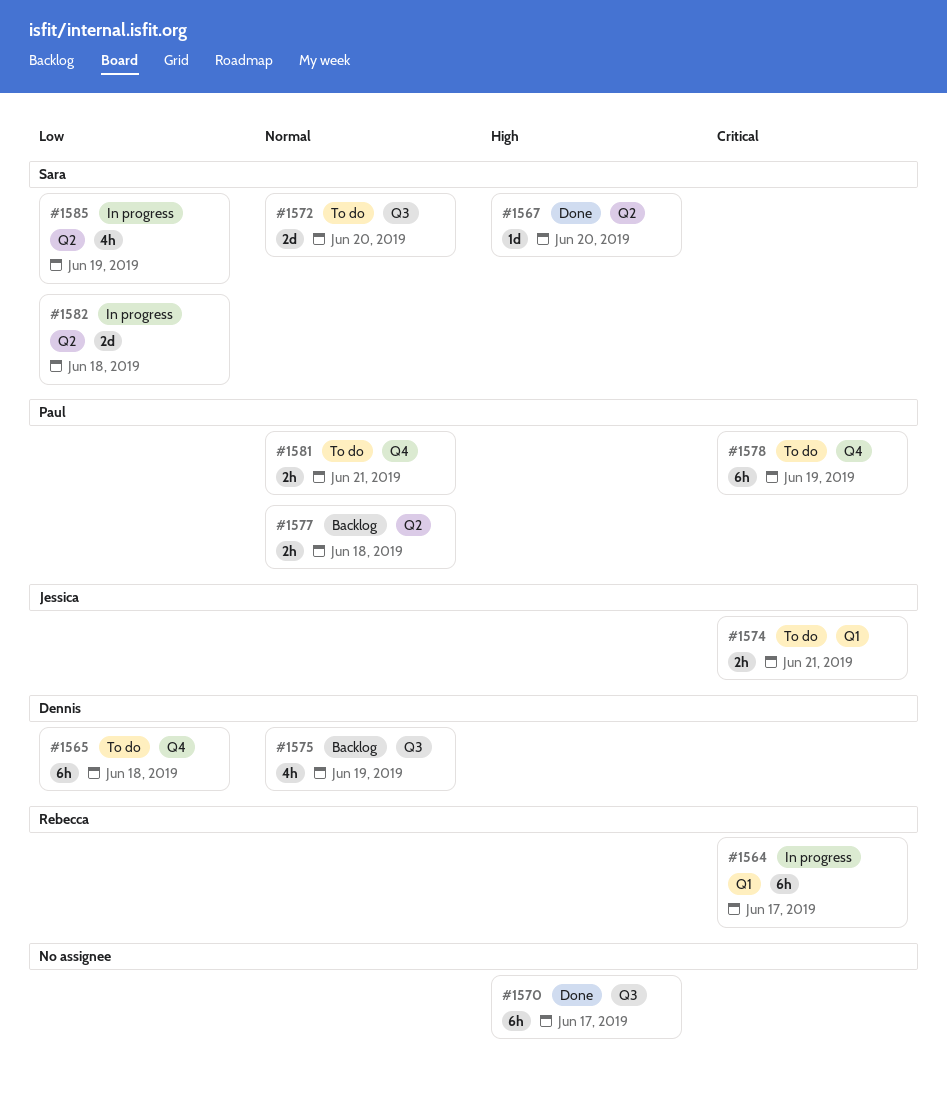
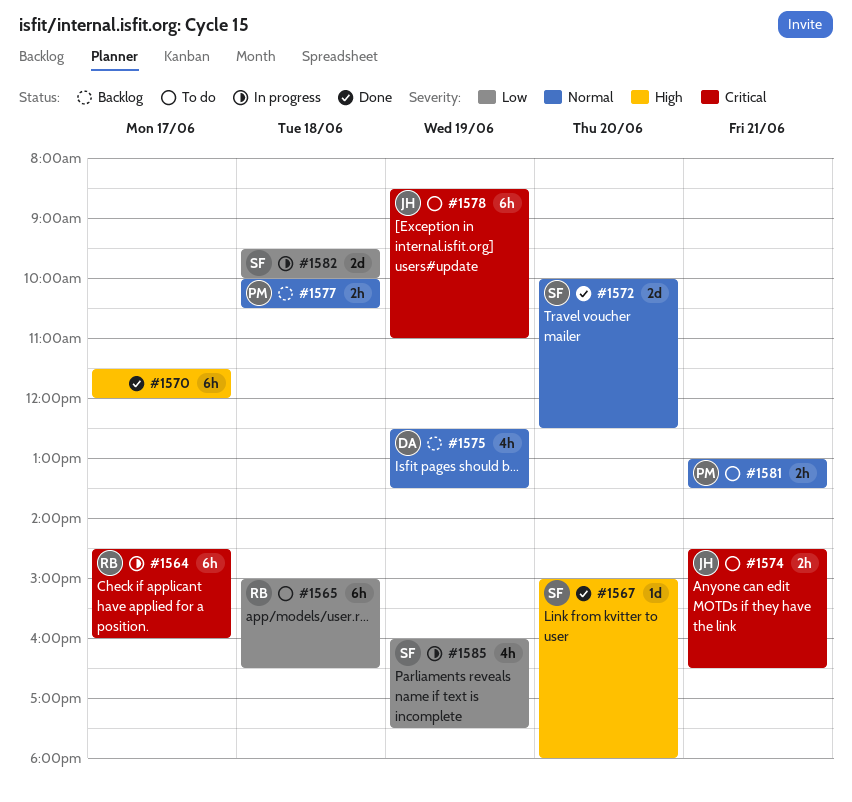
#1565, owner: Dennis -> Rebecca
#1572, status: To do -> Done
#1578, owner: Paul -> Jessica

